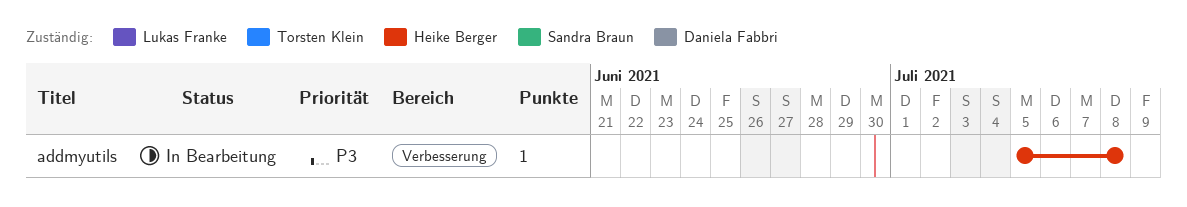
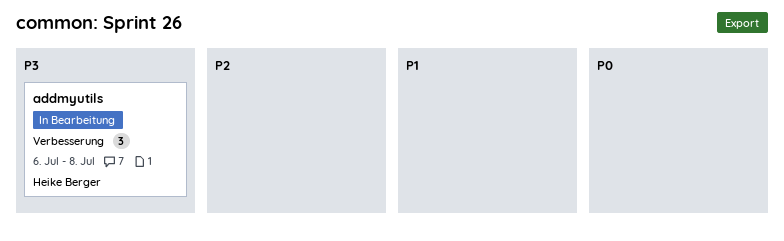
addmyutils, estimate: 1 -> 3
addmyutils, start: Jul 5 -> Jul 6

